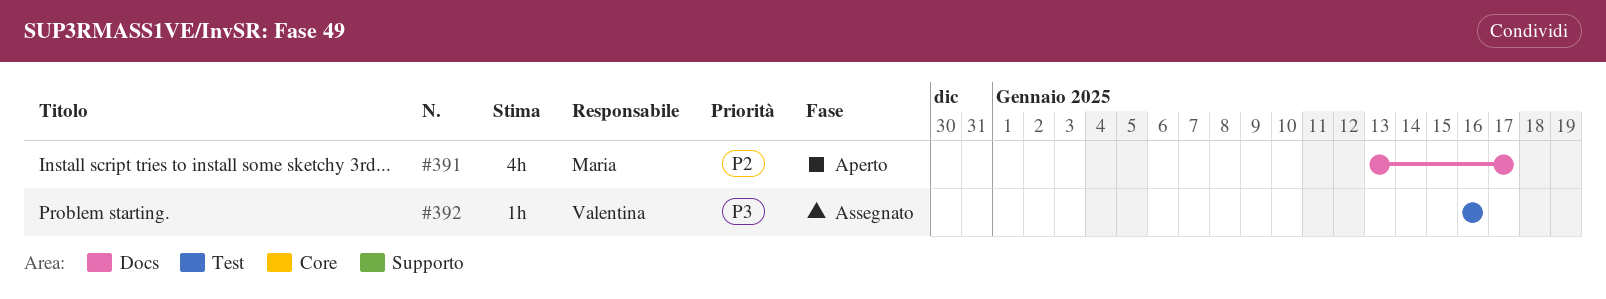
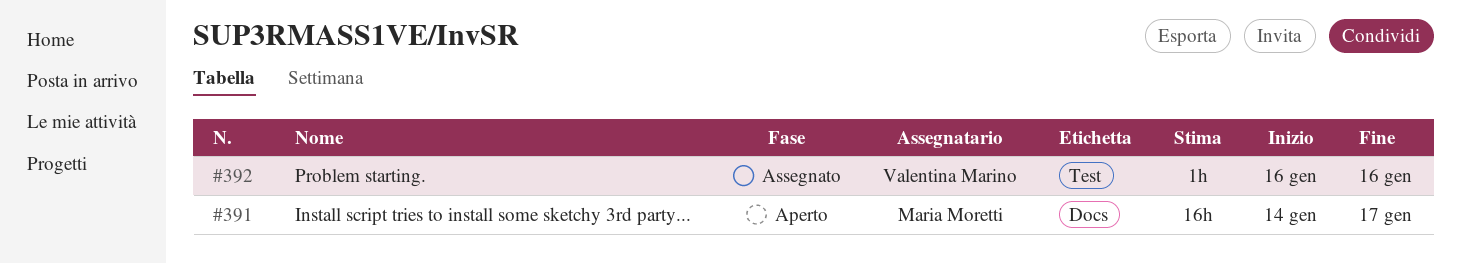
#391, estimate: 4h -> 16h
#391, start: Jan 13 -> Jan 14

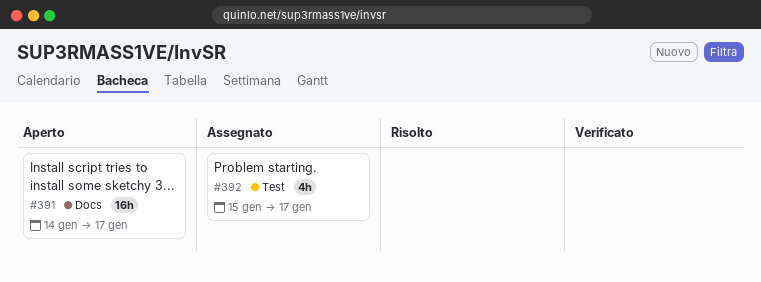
#392, estimate: 1h -> 4h
#392, start: Jan 16 -> Jan 15
#392, due: Jan 16 -> Jan 17

